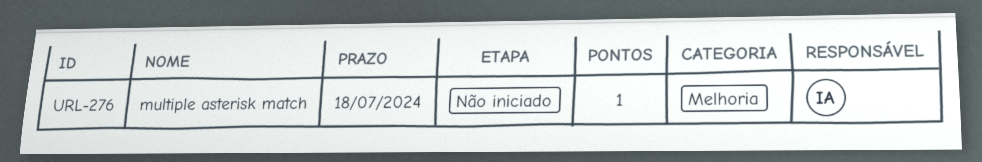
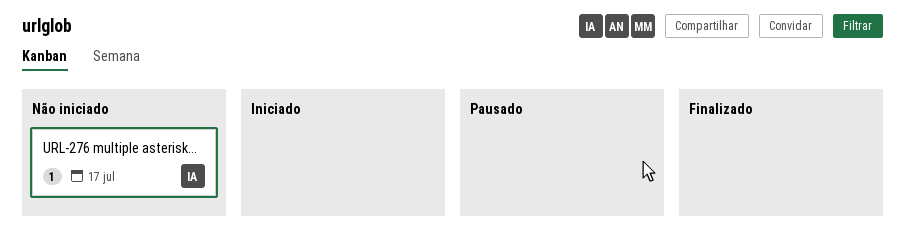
URL-276, due: Jul 18 -> Jul 17

